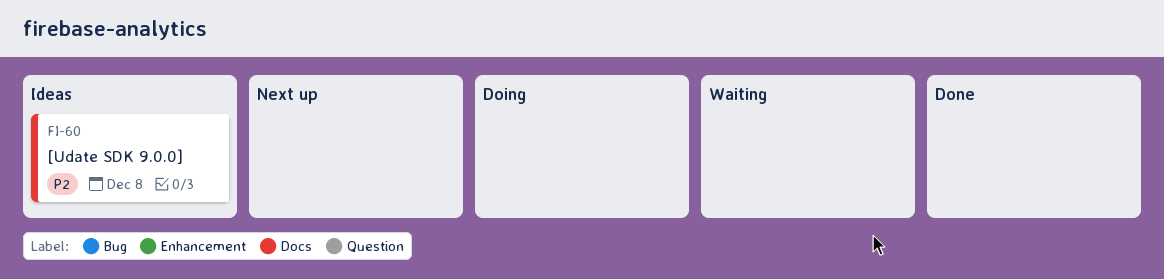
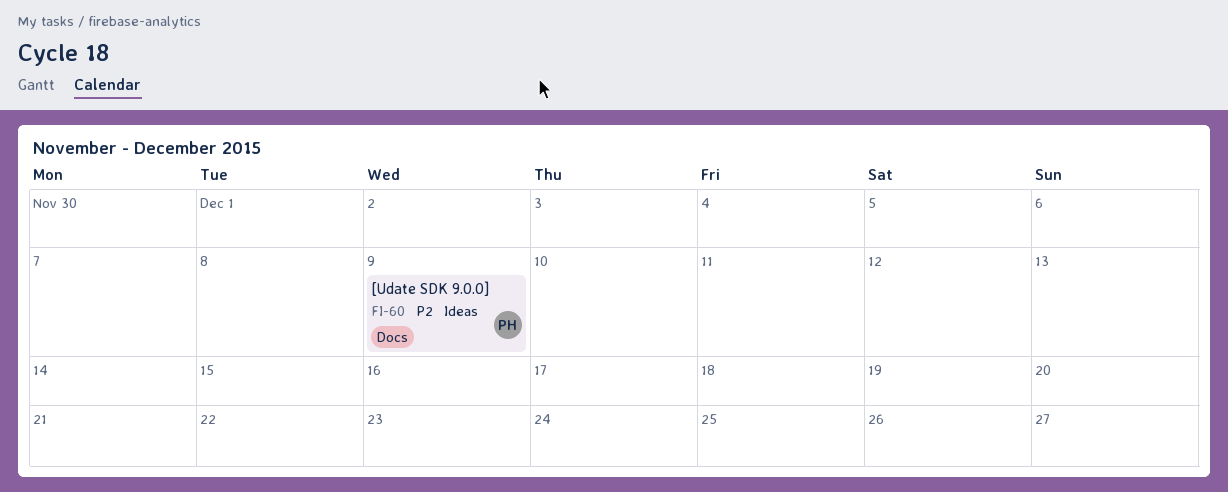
FI-60, due: Dec 8 -> Dec 9

